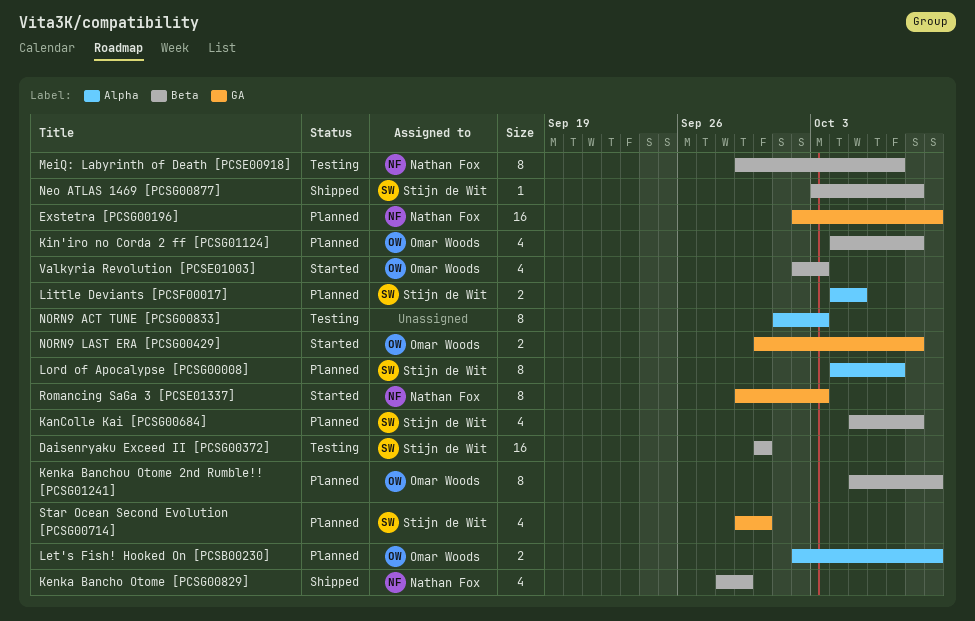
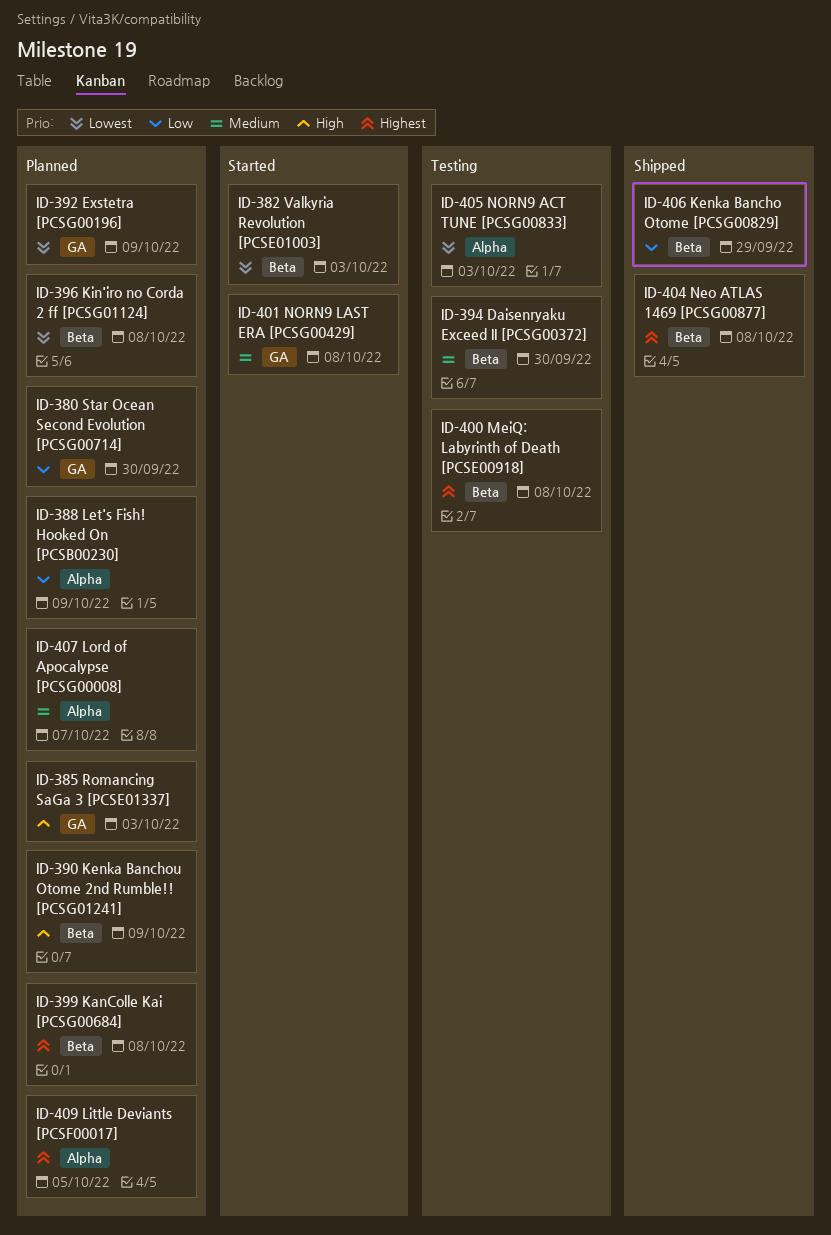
MeiQ: Labyrinth of Death [PCSE00918], due: Oct 7 -> Oct 8
Romancing SaGa 3 [PCSE01337], status: Started -> Planned

